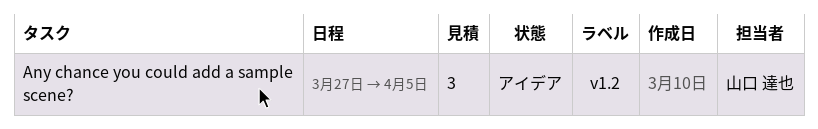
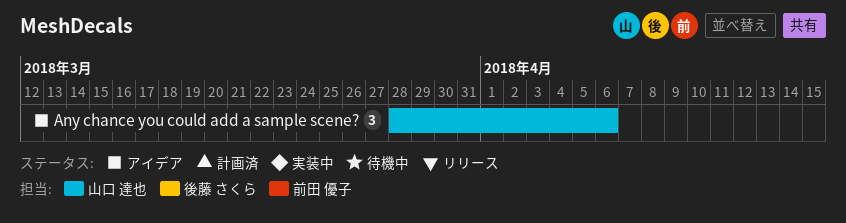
Any chance you could add a sample scene?, start: Mar 27 -> Mar 28
Any chance you could add a sample scene?, due: Apr 5 -> Apr 6

